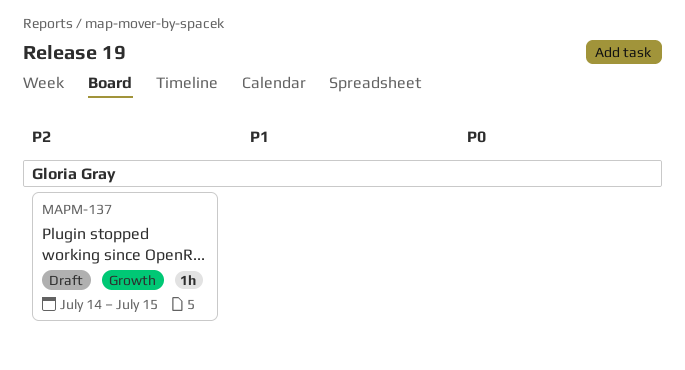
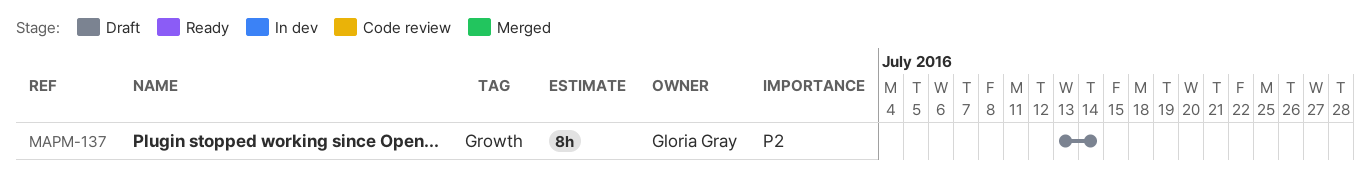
MAPM-137, estimate: 1h -> 8h
MAPM-137, start: Jul 14 -> Jul 13
MAPM-137, due: Jul 15 -> Jul 14

